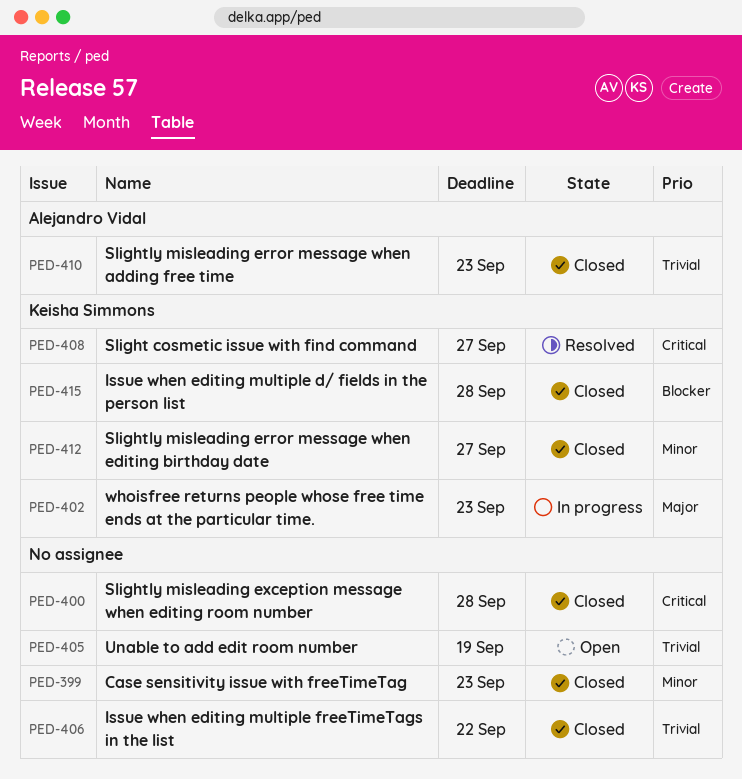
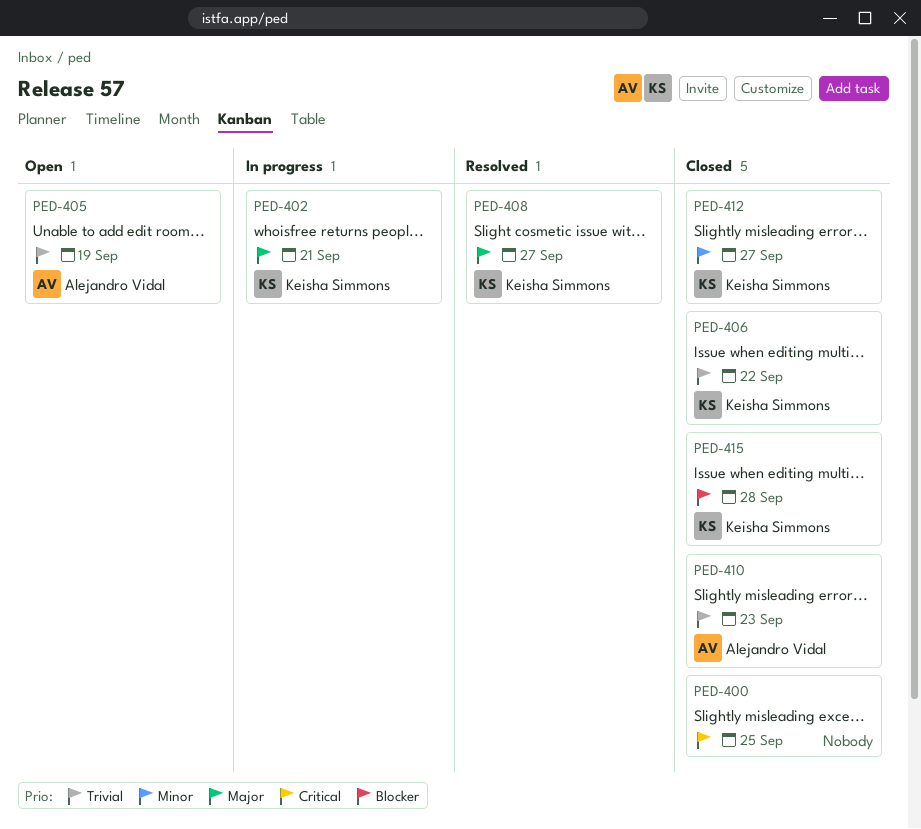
PED-399: present -> none
PED-400, due: Sep 28 -> Sep 25
PED-402, due: Sep 23 -> Sep 21
PED-405, owner: none -> Alejandro Vidal
PED-406, owner: none -> Keisha Simmons
PED-408, priority: Critical -> Major

